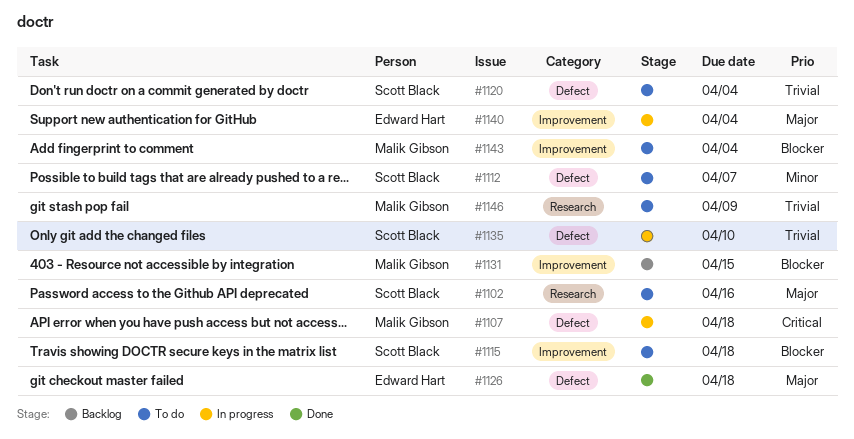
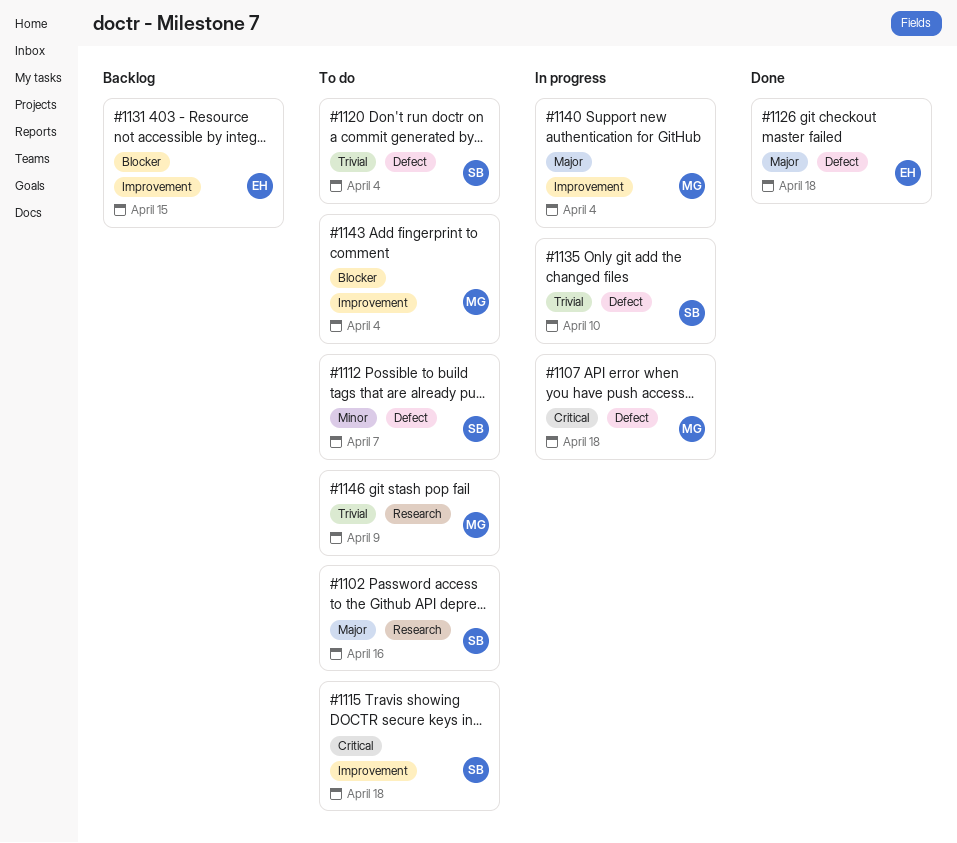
#1115, priority: Blocker -> Critical
#1131, owner: Malik Gibson -> Edward Hart
#1140, owner: Edward Hart -> Malik Gibson

